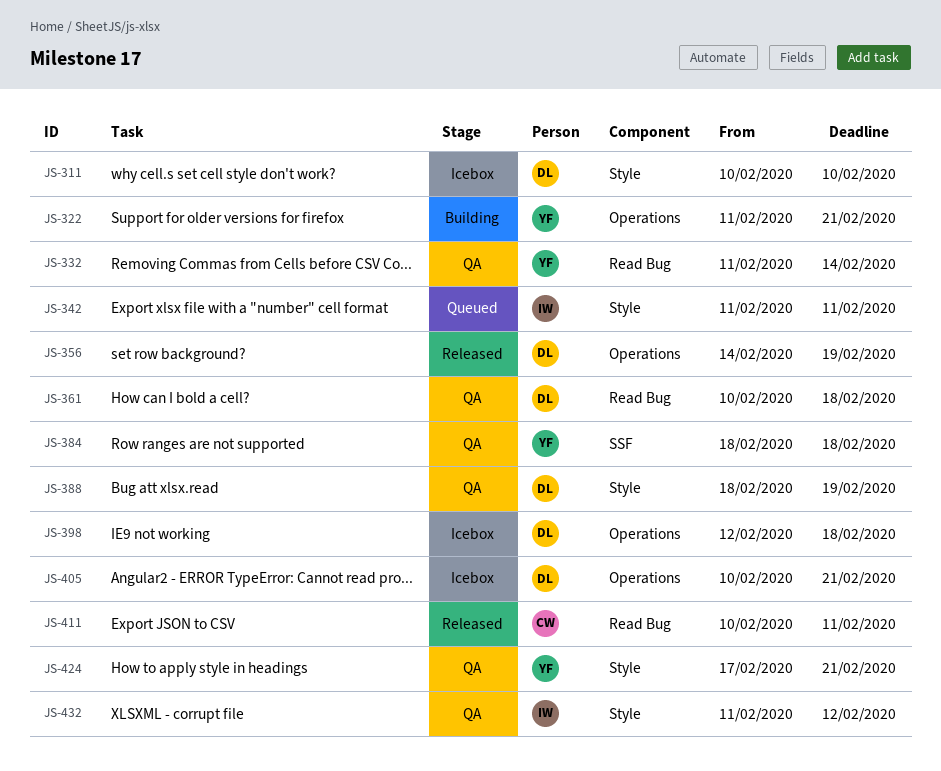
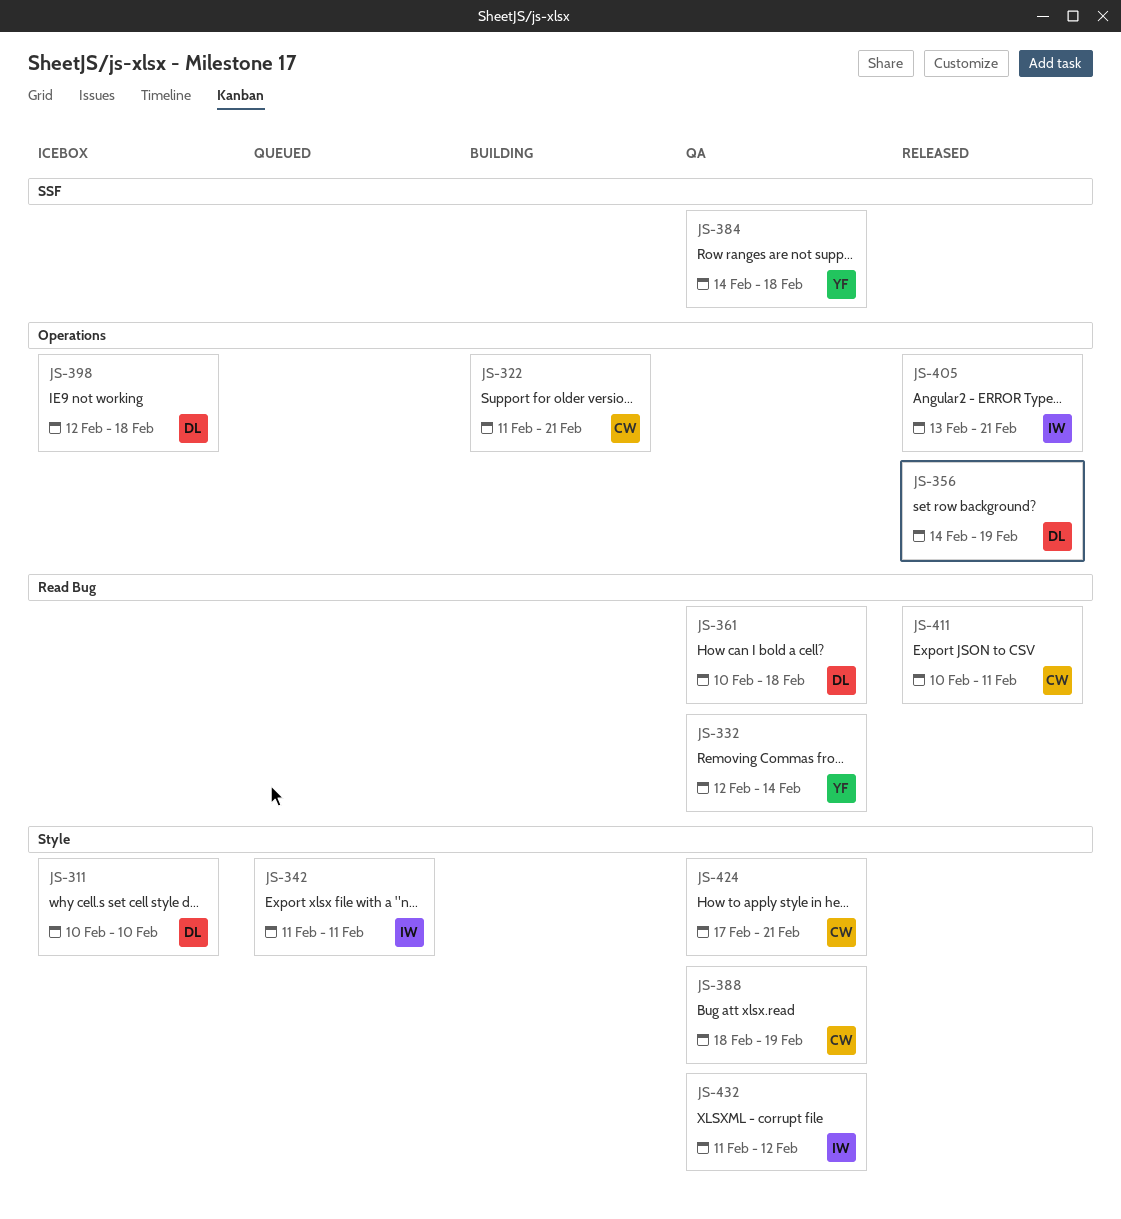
JS-322, owner: YF -> CW
JS-332, start: Feb 11 -> Feb 12
JS-384, start: Feb 18 -> Feb 14
JS-388, owner: DL -> CW
JS-405, status: Icebox -> Released
JS-405, owner: DL -> IW
JS-405, start: Feb 10 -> Feb 13
JS-424, owner: YF -> CW

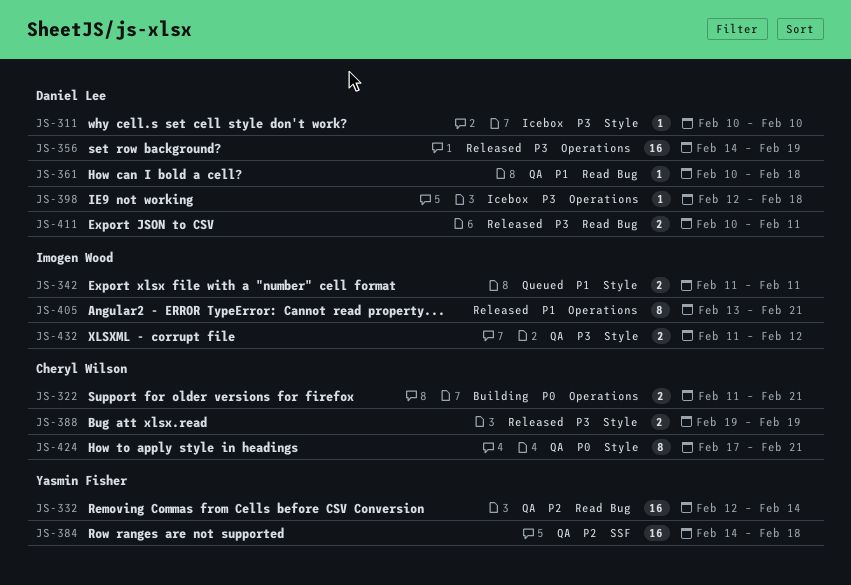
JS-388, status: QA -> Released
JS-388, start: Feb 18 -> Feb 19
JS-411, owner: Cheryl Wilson -> Daniel Lee

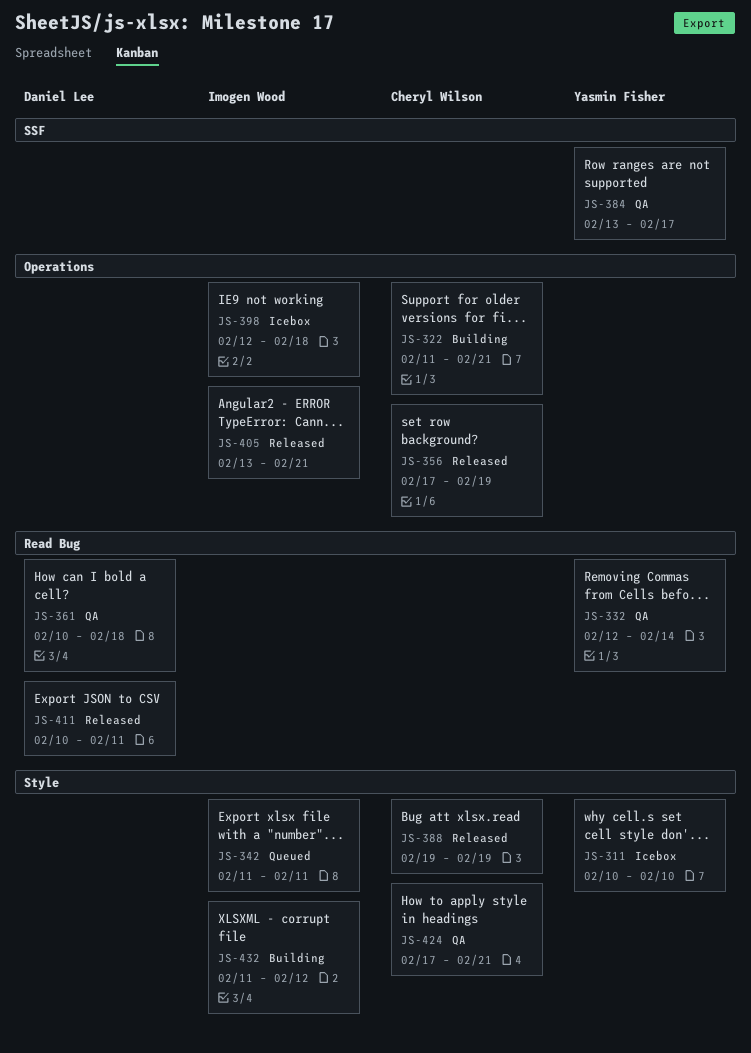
JS-311, owner: Daniel Lee -> Yasmin Fisher
JS-356, owner: Daniel Lee -> Cheryl Wilson
JS-356, start: Feb 14 -> Feb 17
JS-384, start: Feb 14 -> Feb 13
JS-384, due: Feb 18 -> Feb 17
JS-398, owner: Daniel Lee -> Imogen Wood
JS-432, status: QA -> Building

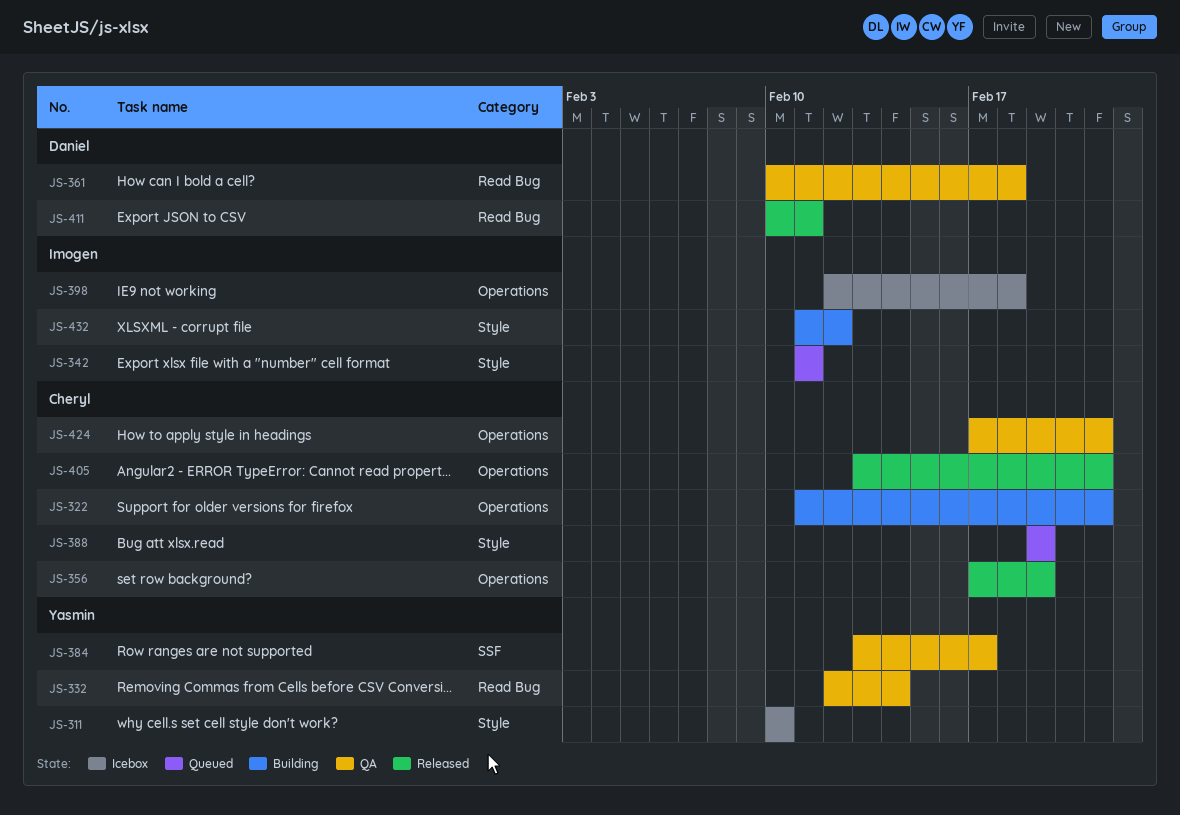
JS-388, status: Released -> Queued
JS-405, owner: Imogen Wood -> Cheryl Wilson
JS-424, label: Style -> Operations

